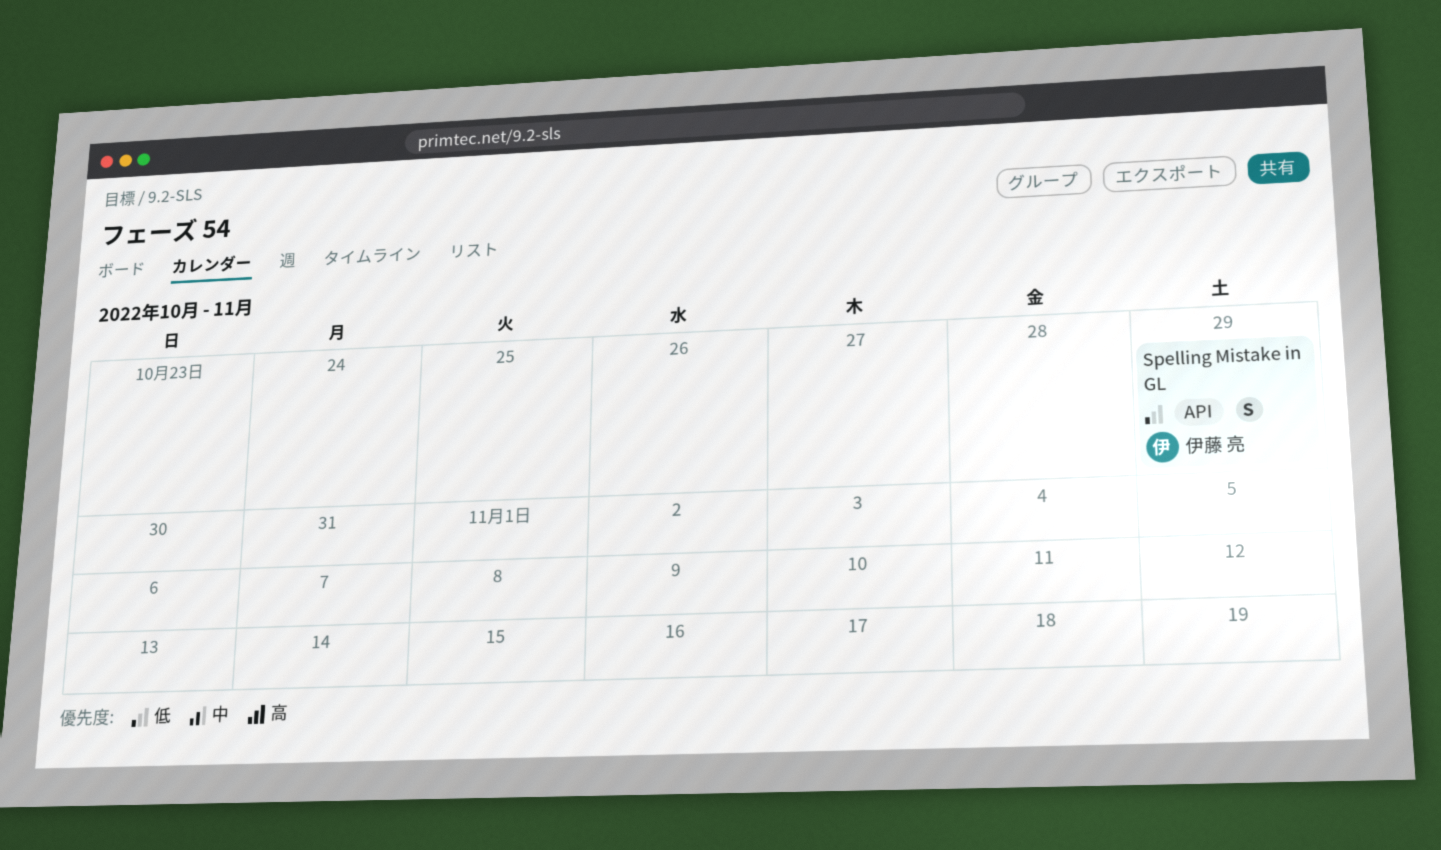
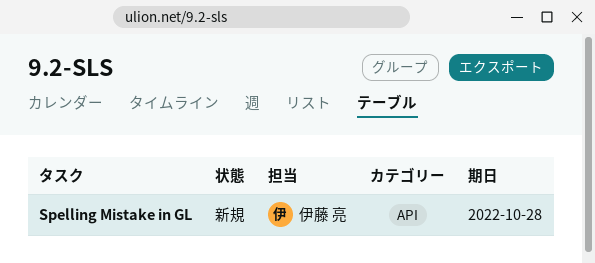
Spelling Mistake in GL, due: Oct 29 -> Oct 28

